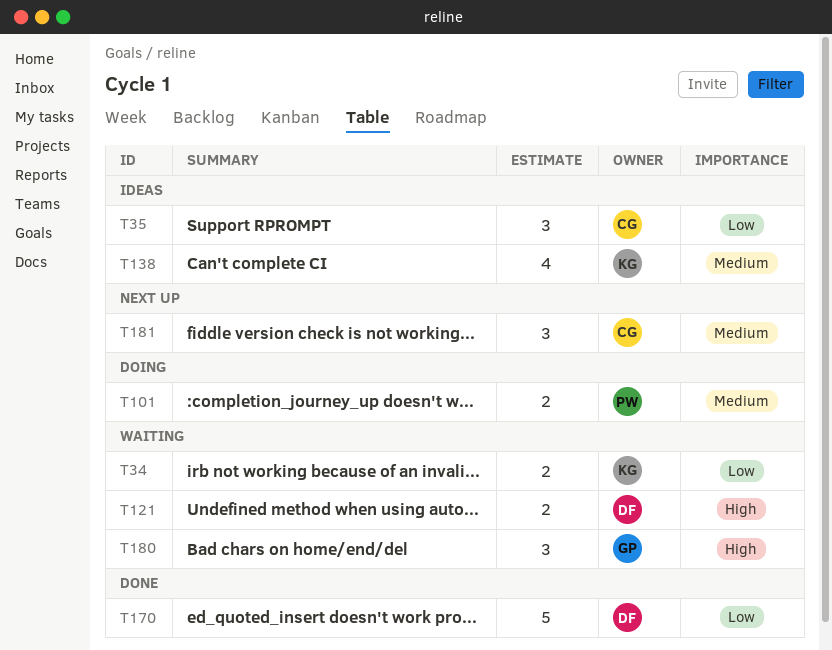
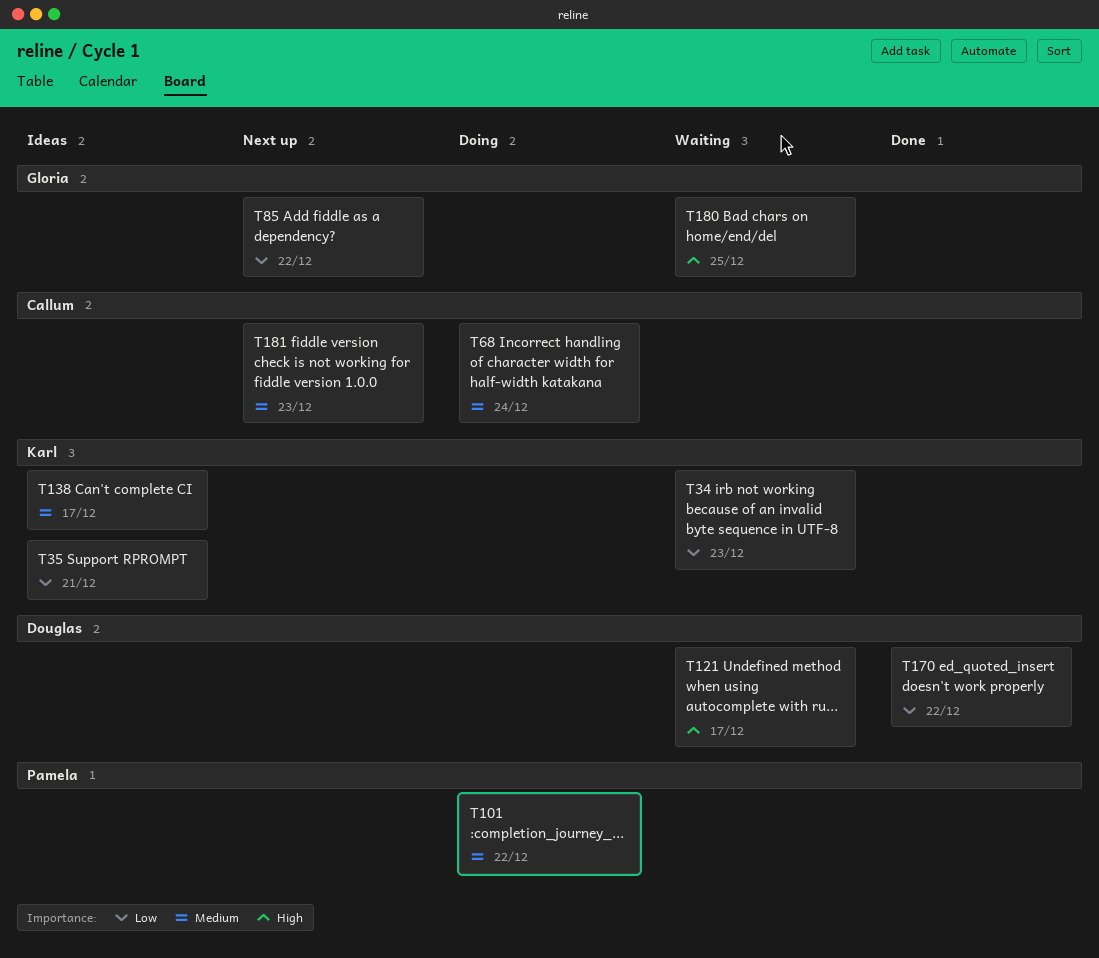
T35, owner: Callum -> Karl
T68: none -> present
T85: none -> present

